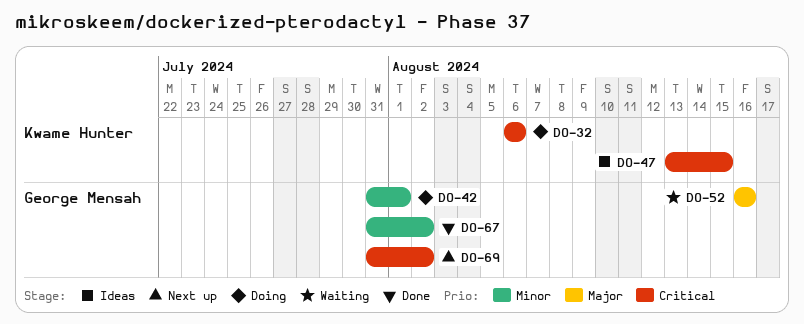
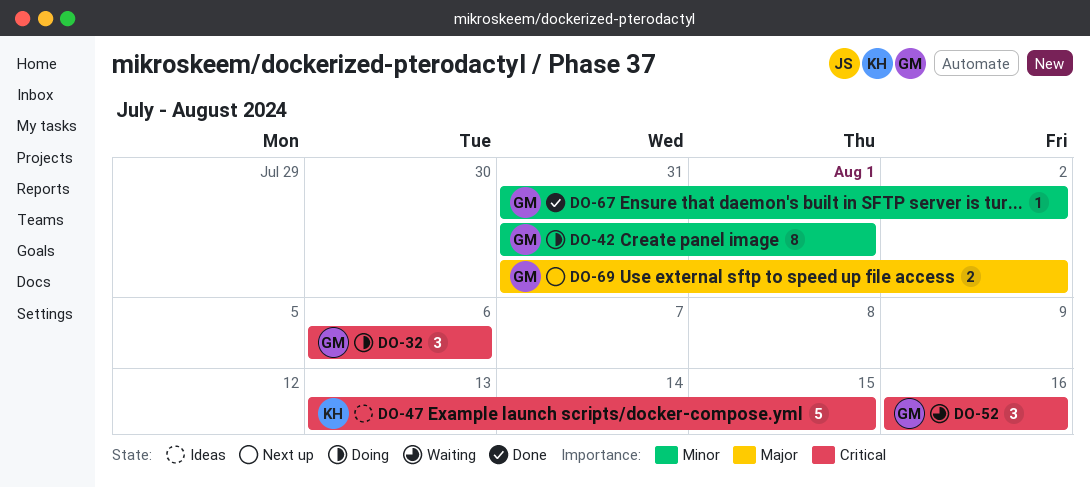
DO-32, owner: Kwame Hunter -> George Mensah
DO-52, priority: Major -> Critical
DO-69, priority: Critical -> Major

